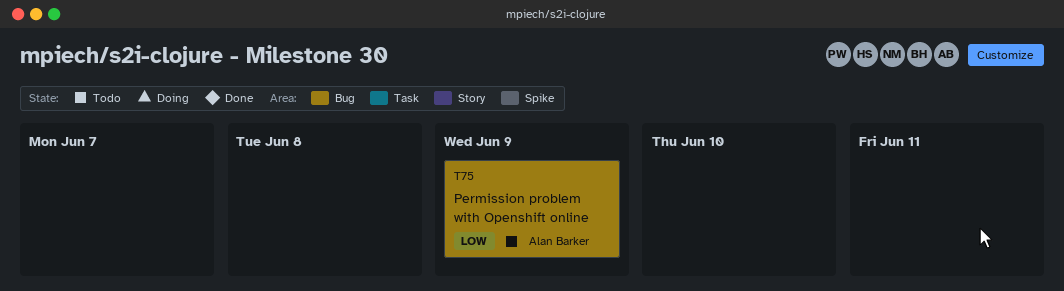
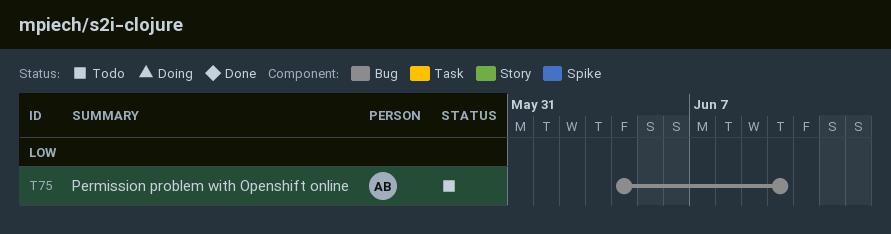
T75, due: Jun 9 -> Jun 10

